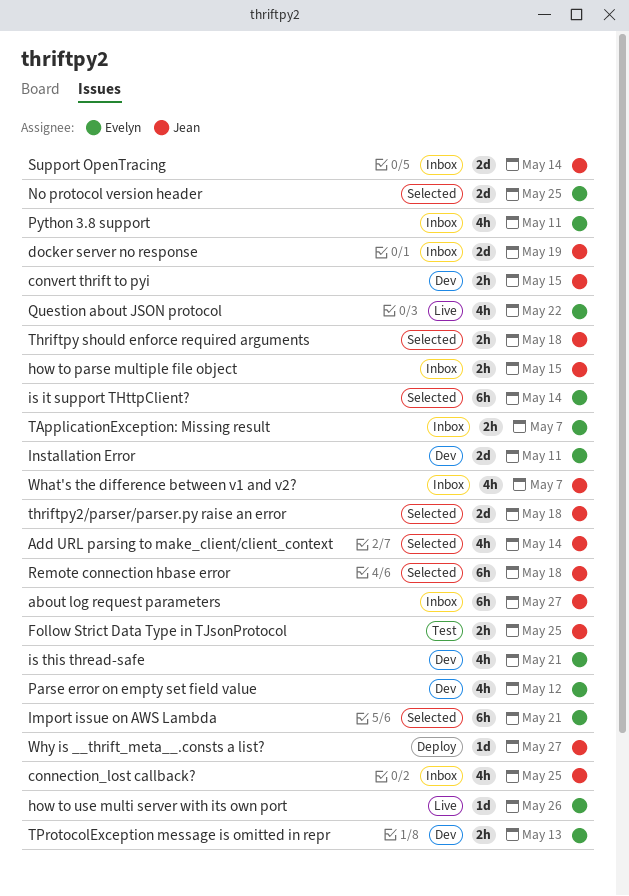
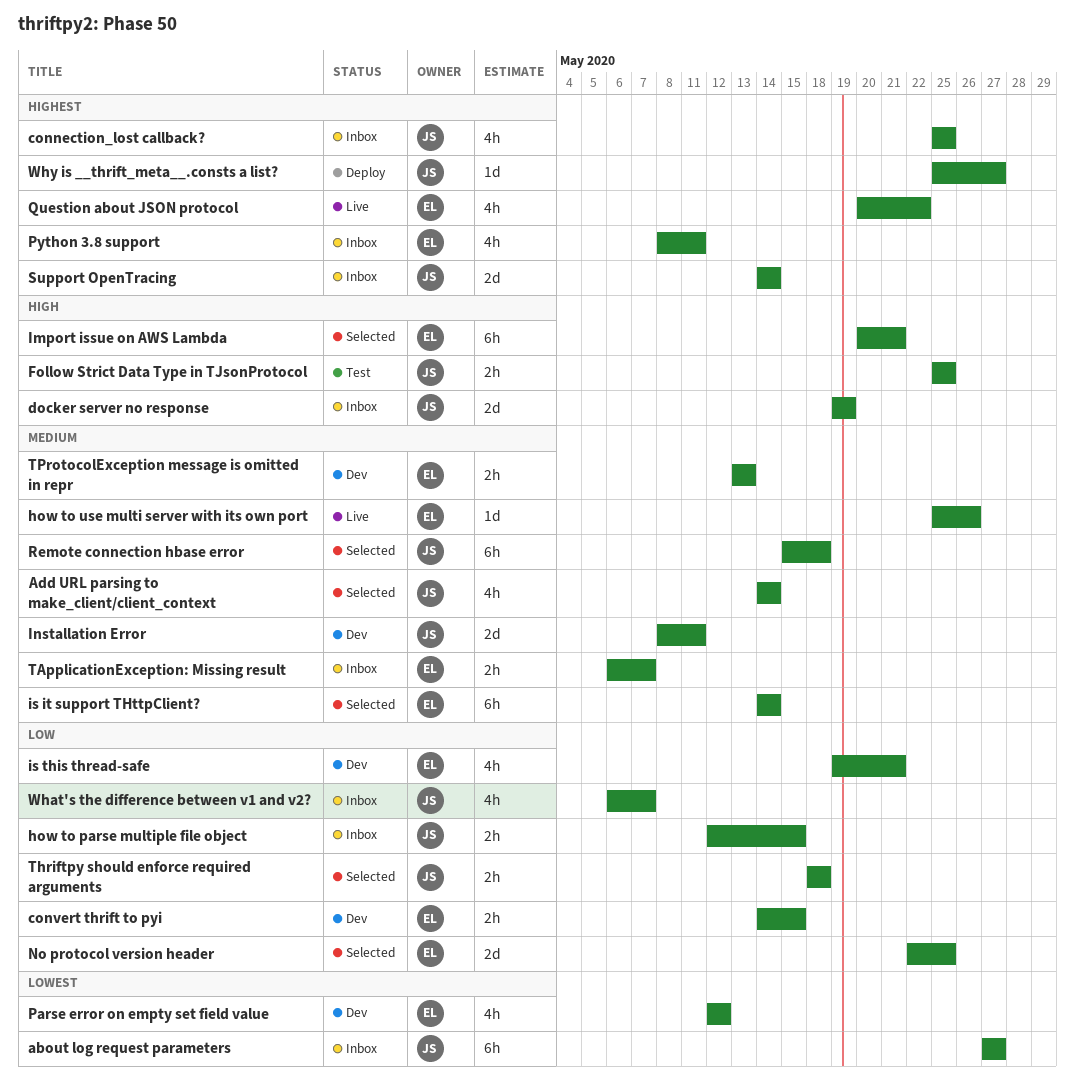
convert thrift to pyi, owner: Jean -> Evelyn
Installation Error, owner: Evelyn -> Jean
thriftpy2/parser/parser.py raise an error: present -> none

